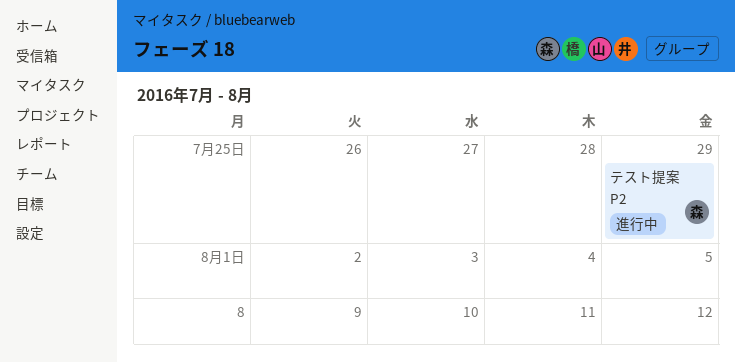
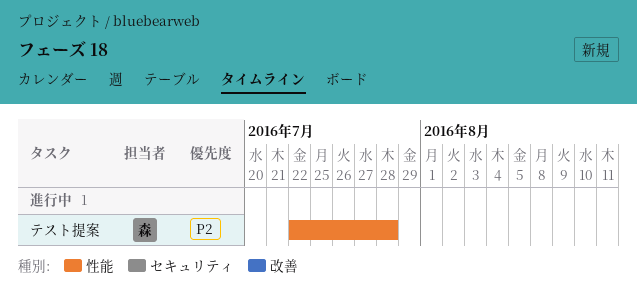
テスト提案, due: Jul 29 -> Jul 28

